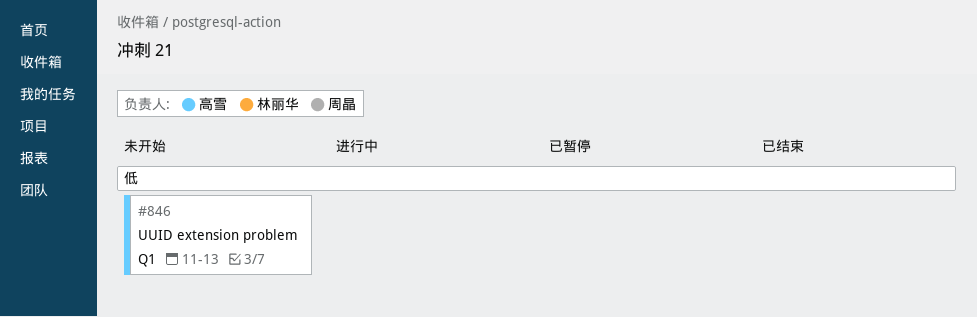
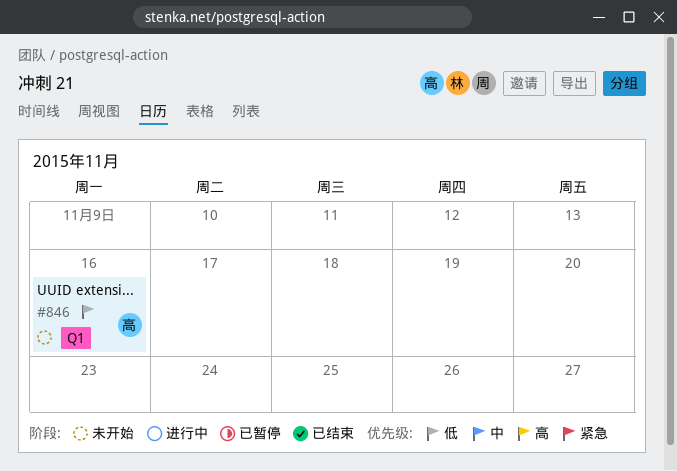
#846, due: Nov 13 -> Nov 16

